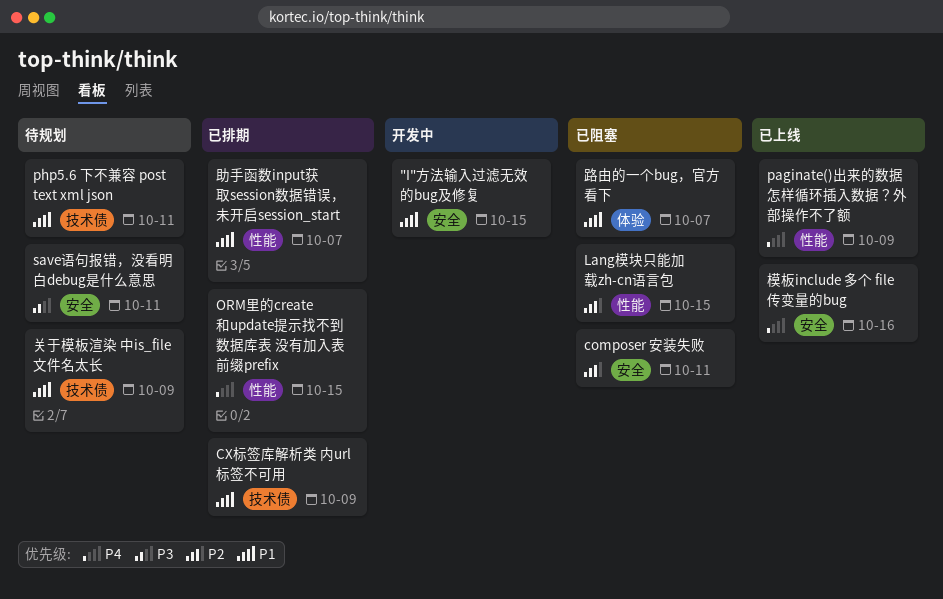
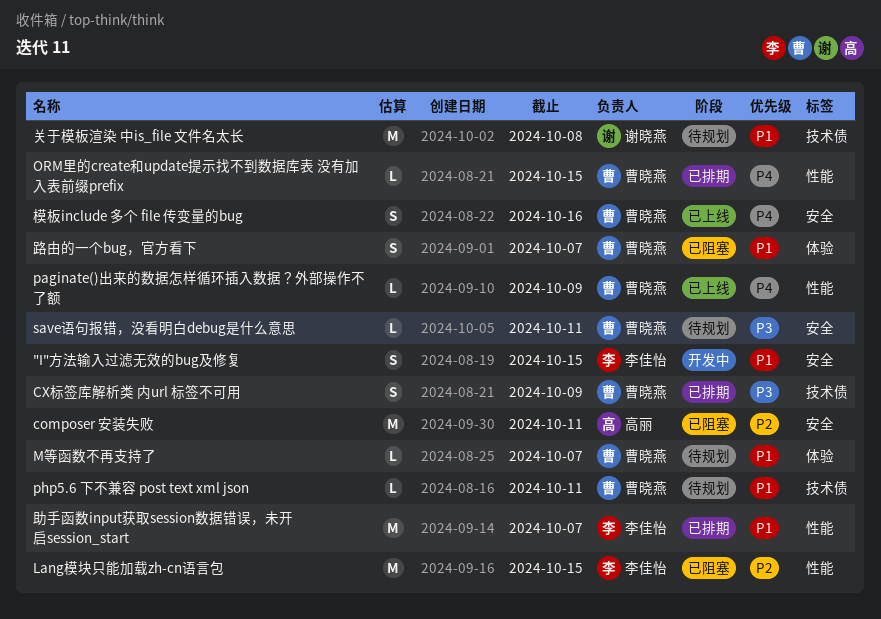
CX标签库解析类 内url 标签不可用, priority: P1 -> P3
M等函数不再支持了: none -> present
关于模板渲染 中is_file 文件名太长, due: Oct 9 -> Oct 8

